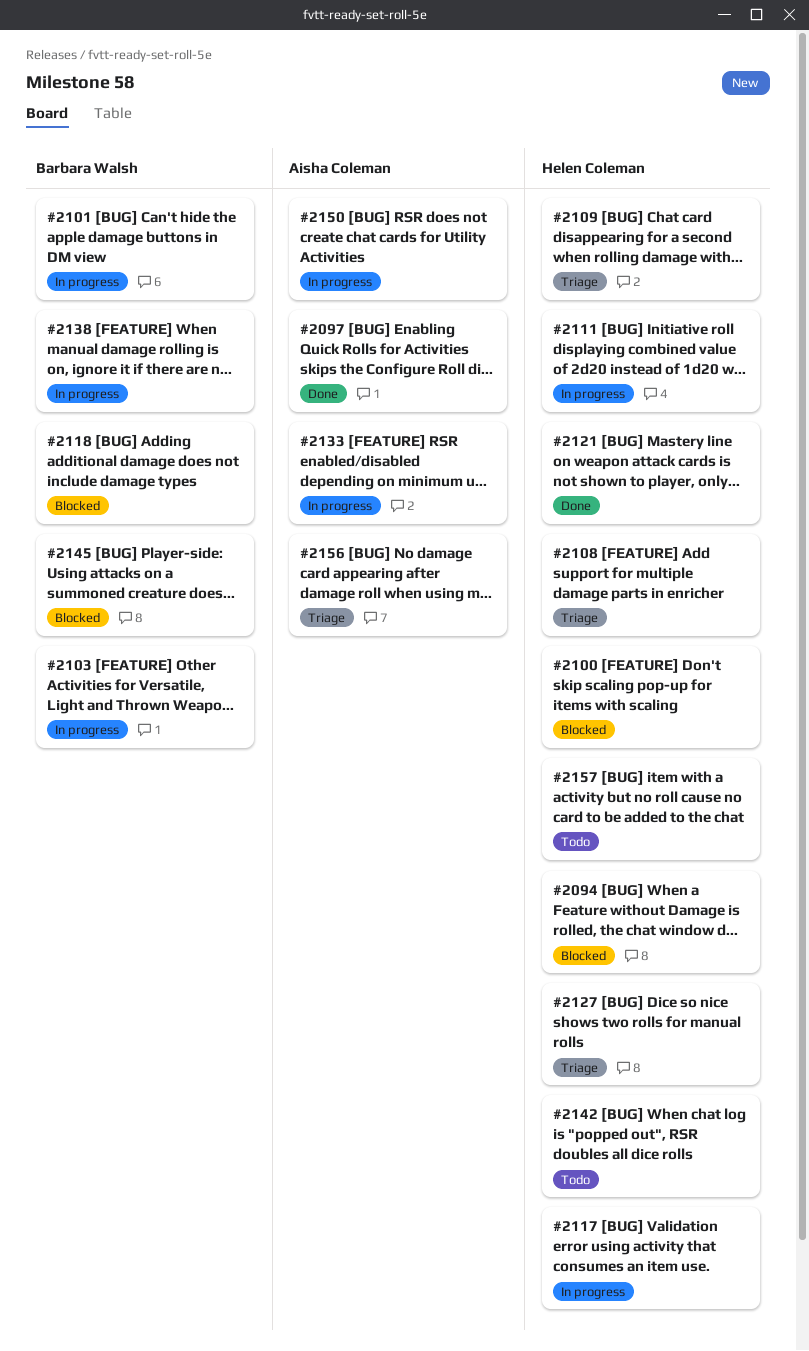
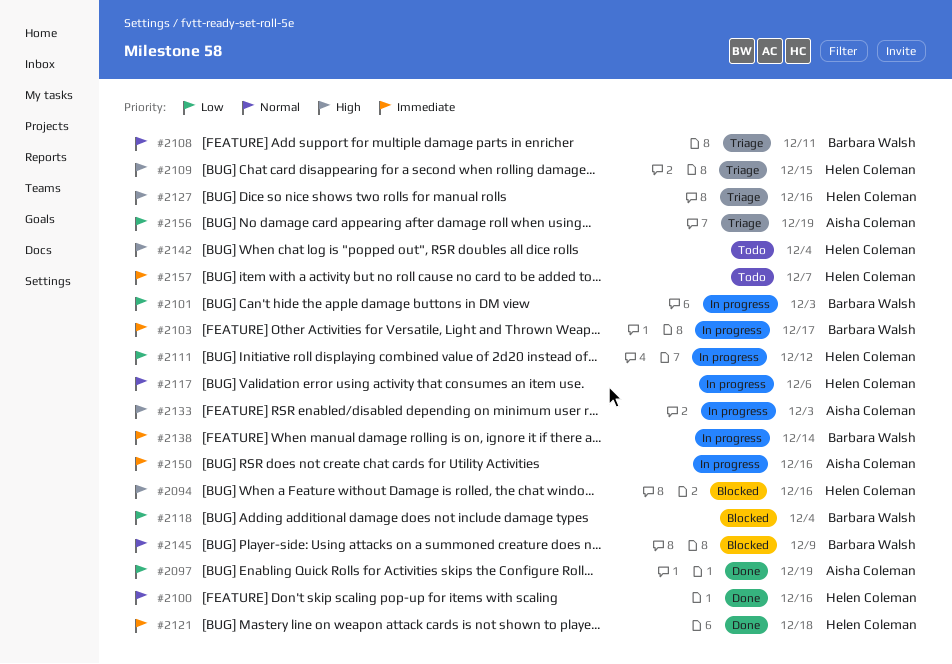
#2100, status: Blocked -> Done
#2108, owner: Helen Coleman -> Barbara Walsh

